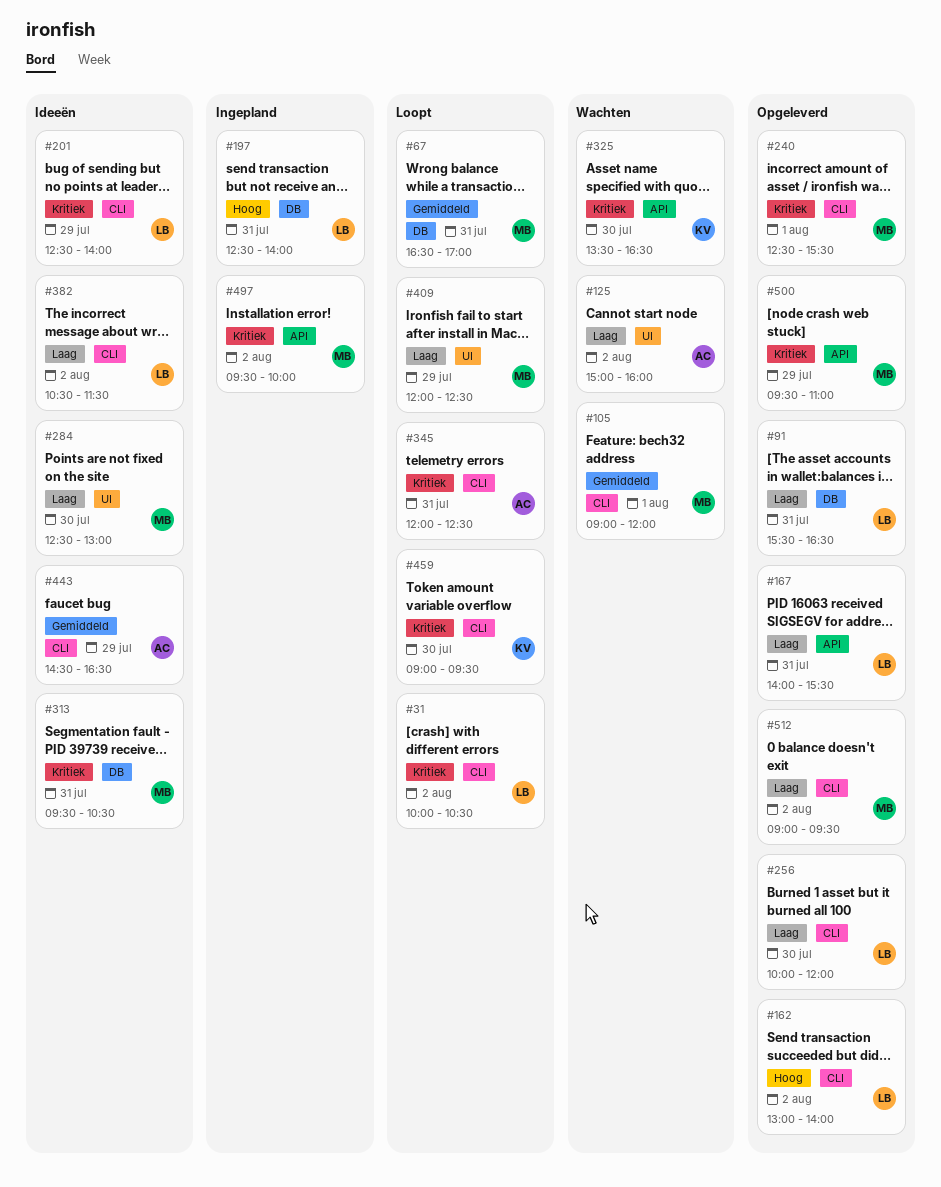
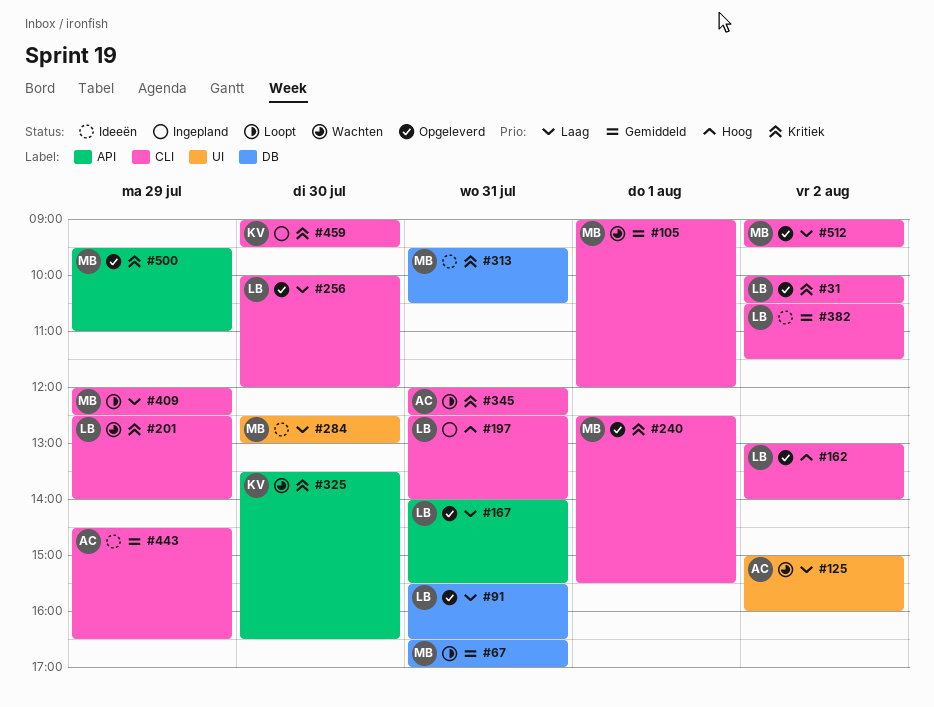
#31, status: Loopt -> Opgeleverd
#197, label: DB -> CLI
#201, status: Ideeën -> Wachten
#382, priority: Laag -> Gemiddeld
#409, label: UI -> CLI
#459, status: Loopt -> Ingepland
#497: present -> none

